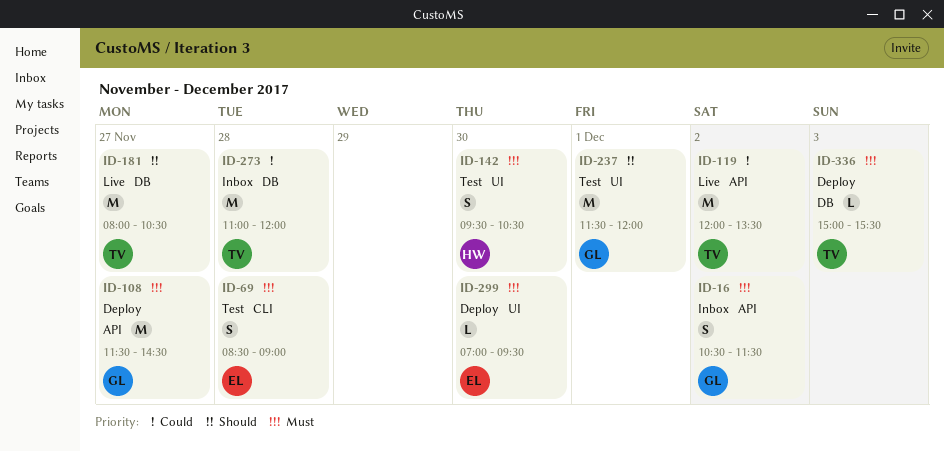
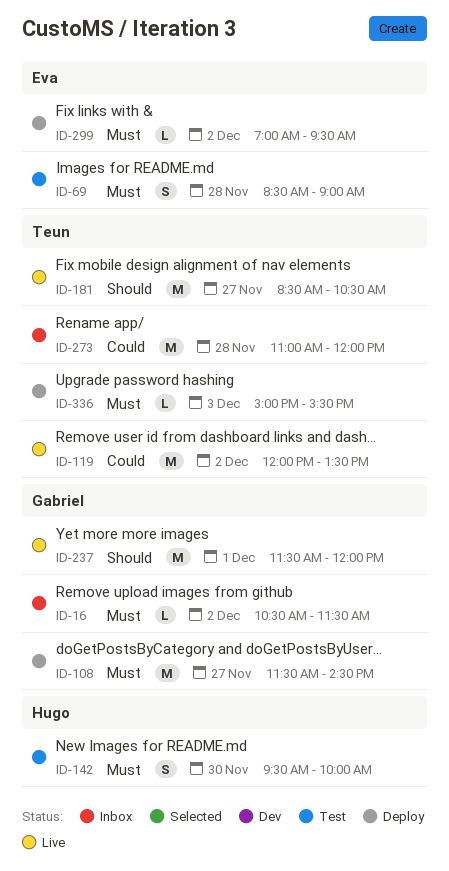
ID-16, estimate: S -> L
ID-142, ends: 10:30 -> 10:00
ID-181, begins: 08:00 -> 08:30
ID-237, status: Test -> Live
ID-299, day: Nov 30 -> Dec 2

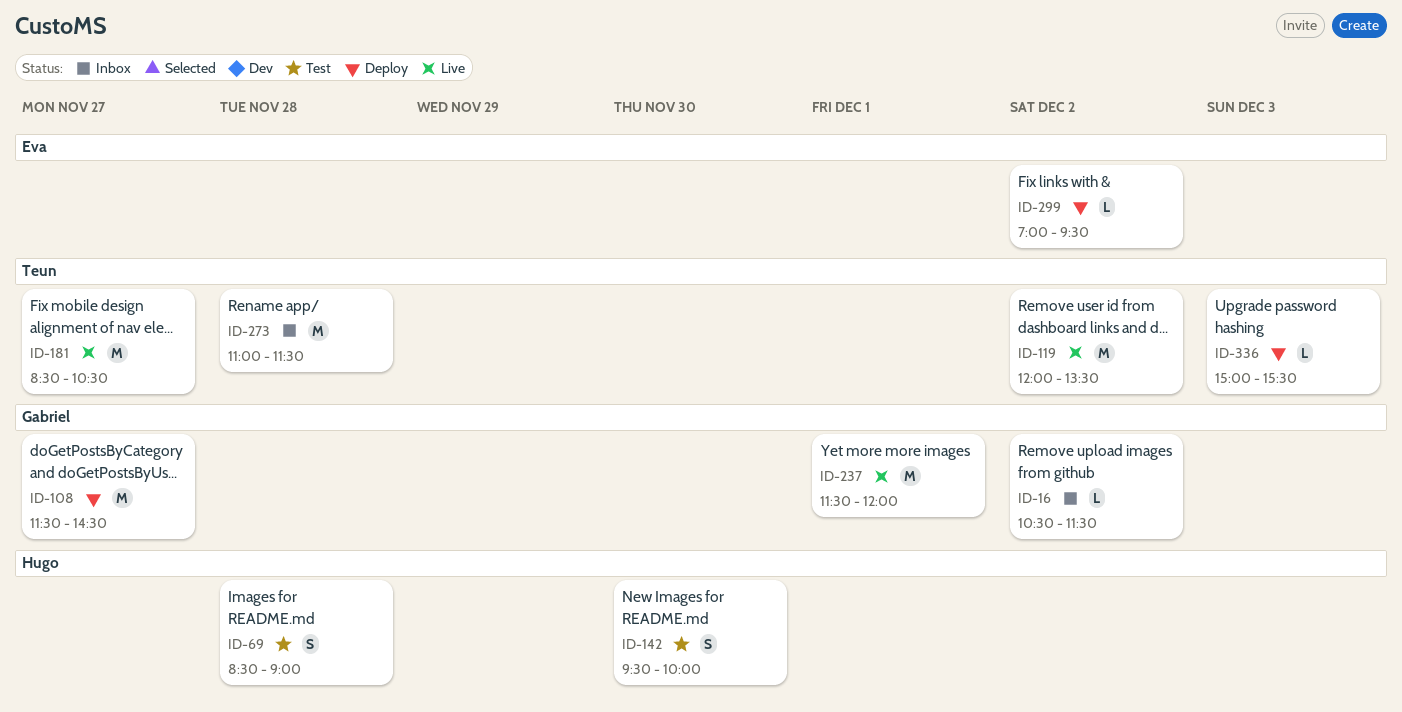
ID-69, owner: Eva -> Hugo
ID-273, ends: 12:00 -> 11:30

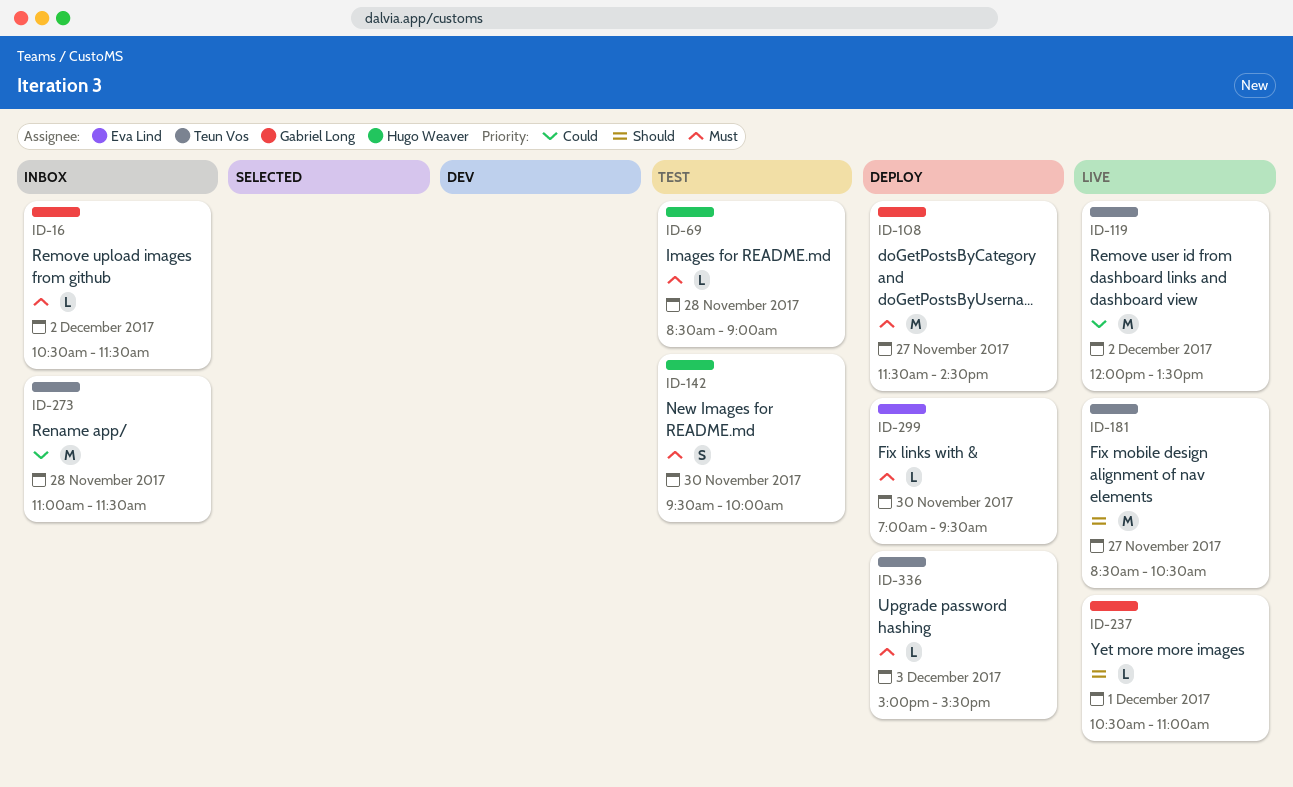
ID-69, estimate: S -> L
ID-237, estimate: M -> L
ID-237, begins: 11:30 -> 10:30
ID-237, ends: 12:00 -> 11:00
ID-299, day: Dec 2 -> Nov 30

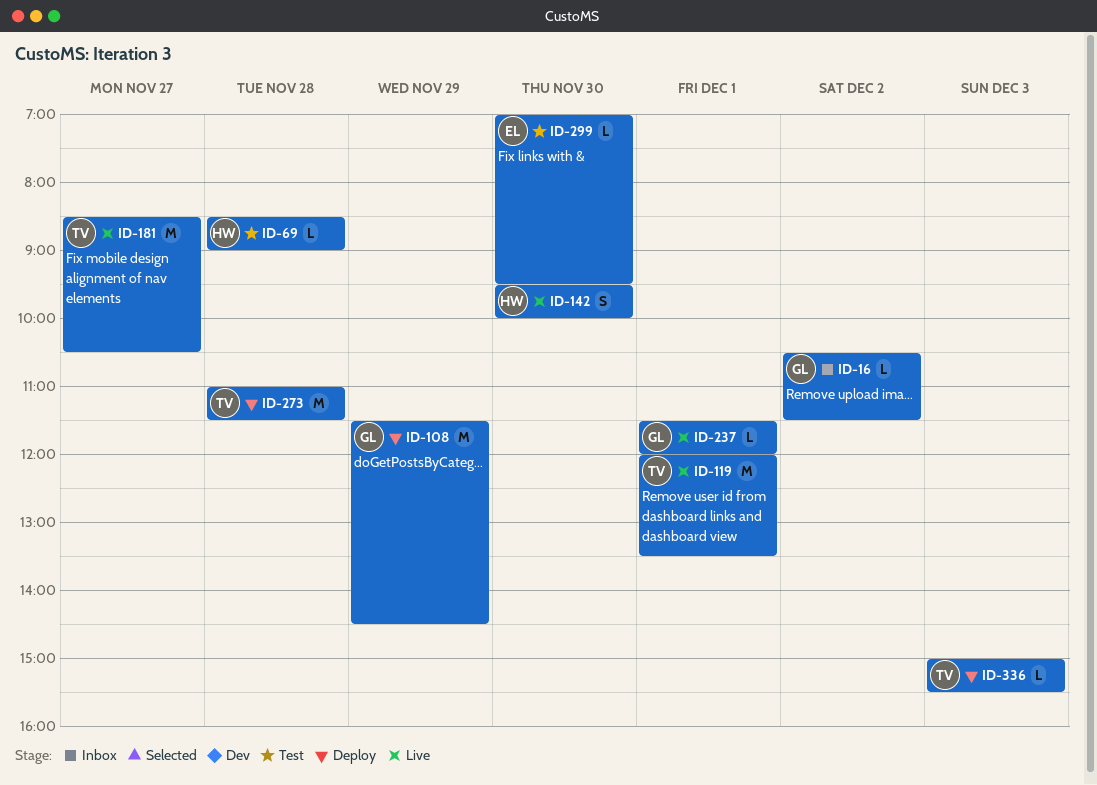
ID-108, day: Nov 27 -> Nov 29
ID-119, day: Dec 2 -> Dec 1
ID-142, status: Test -> Live
ID-237, begins: 10:30 -> 11:30
ID-237, ends: 11:00 -> 12:00
ID-273, status: Inbox -> Deploy
ID-299, status: Deploy -> Test

